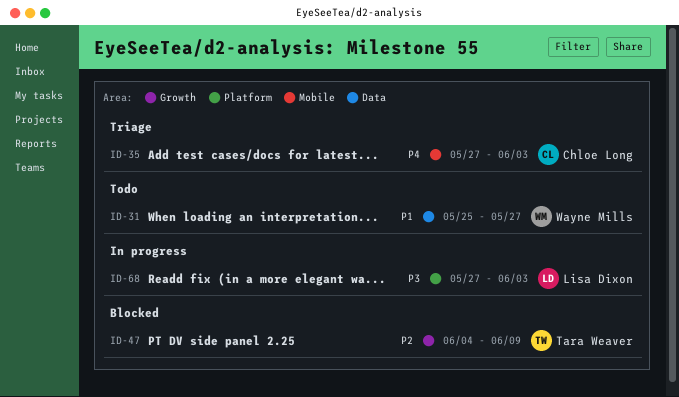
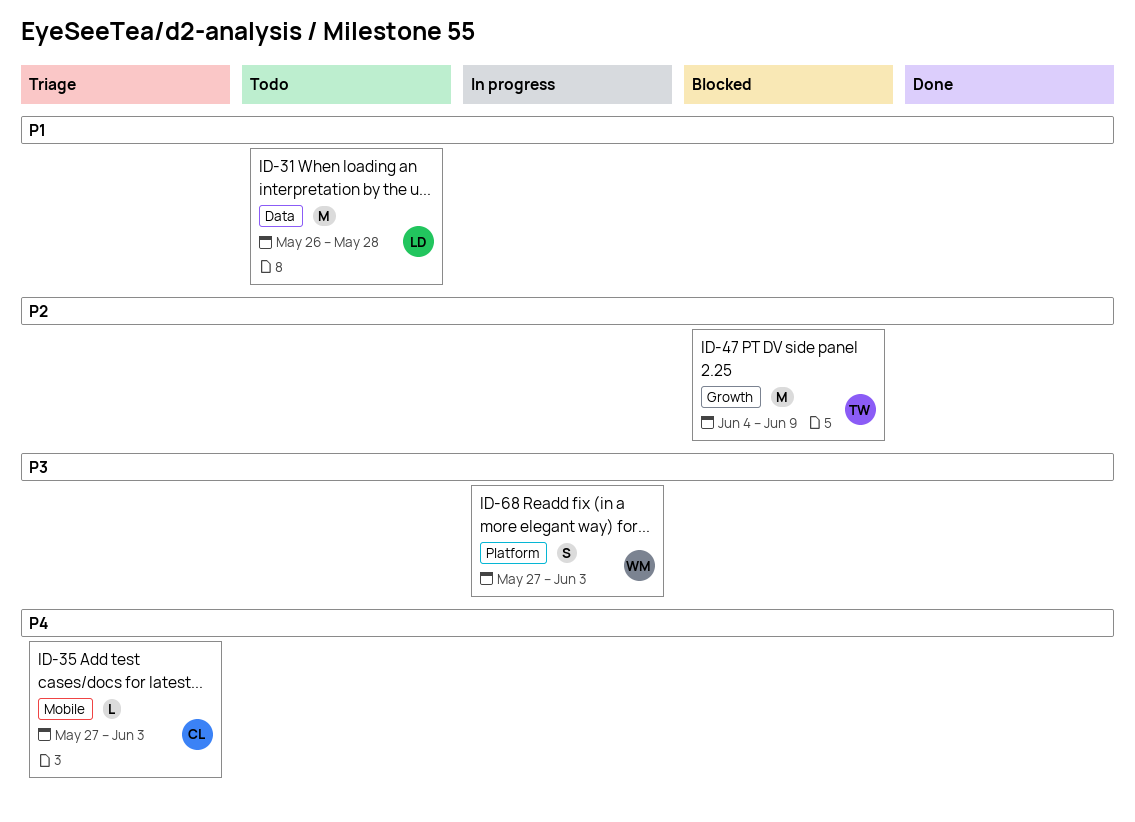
ID-31, owner: Wayne Mills -> Lisa Dixon
ID-31, start: May 25 -> May 26
ID-31, due: May 27 -> May 28
ID-68, owner: Lisa Dixon -> Wayne Mills

